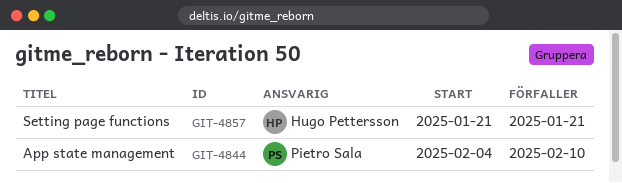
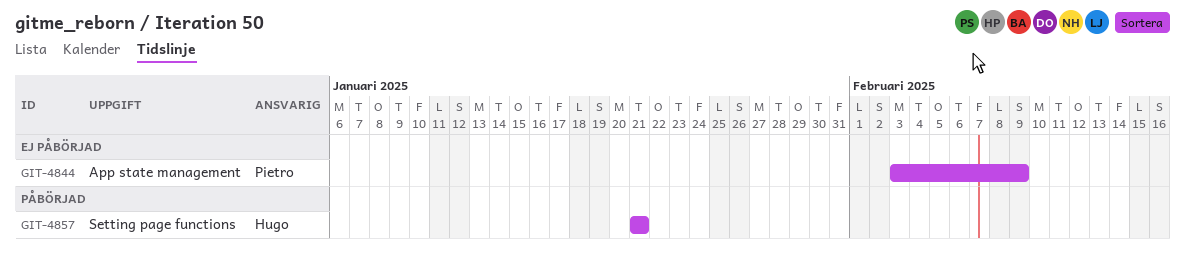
GIT-4844, start: Feb 4 -> Feb 3
GIT-4844, due: Feb 10 -> Feb 9

